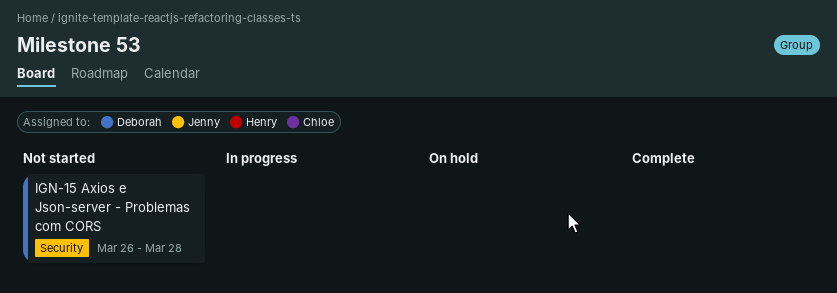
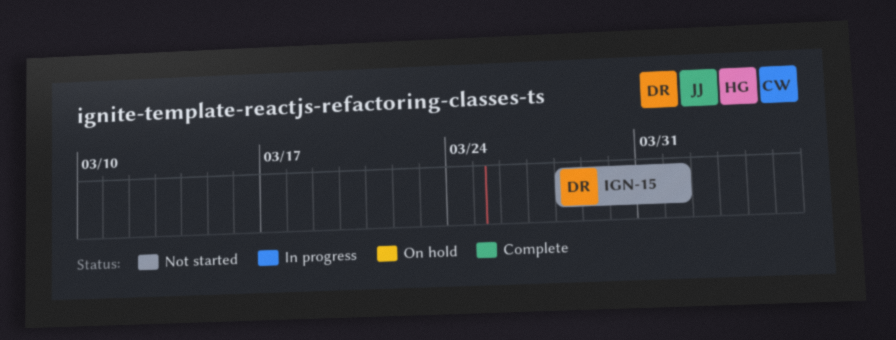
IGN-15, start: Mar 26 -> Mar 28
IGN-15, due: Mar 28 -> Apr 1

